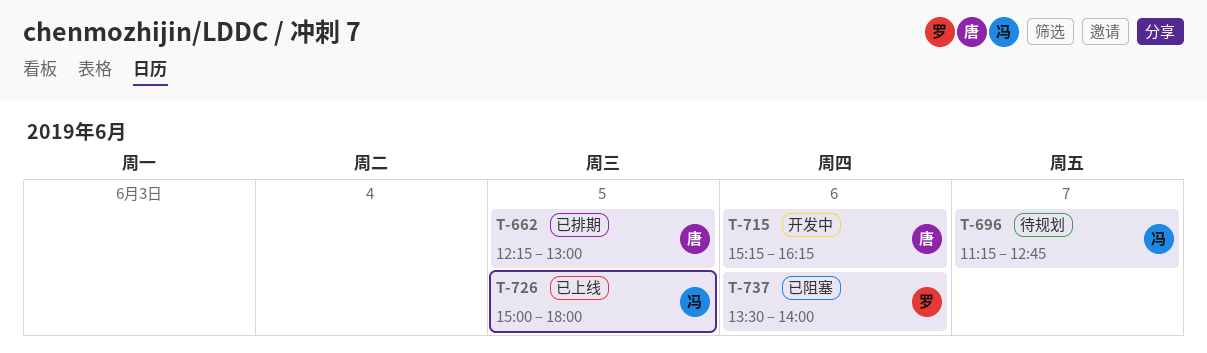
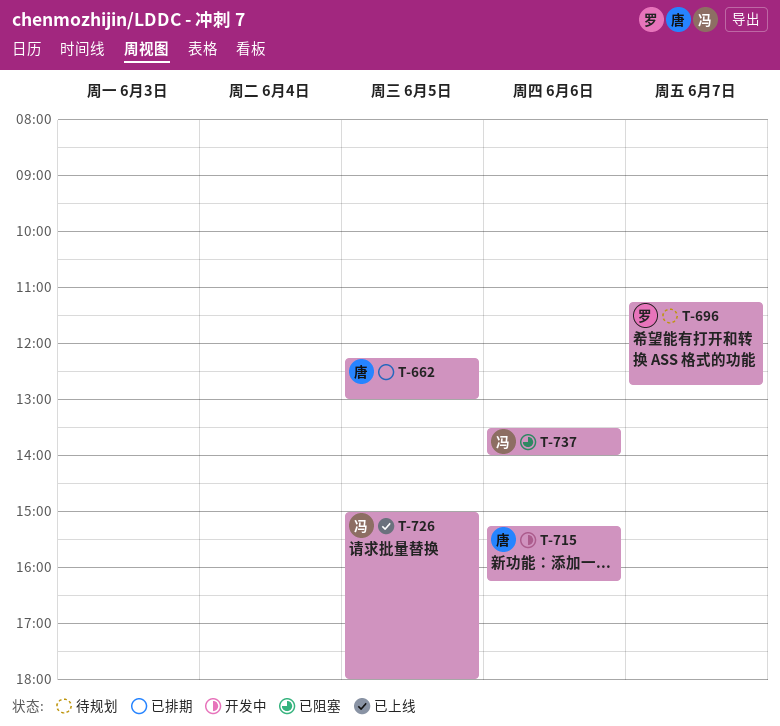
T-696, owner: 冯 -> 罗
T-737, owner: 罗 -> 冯

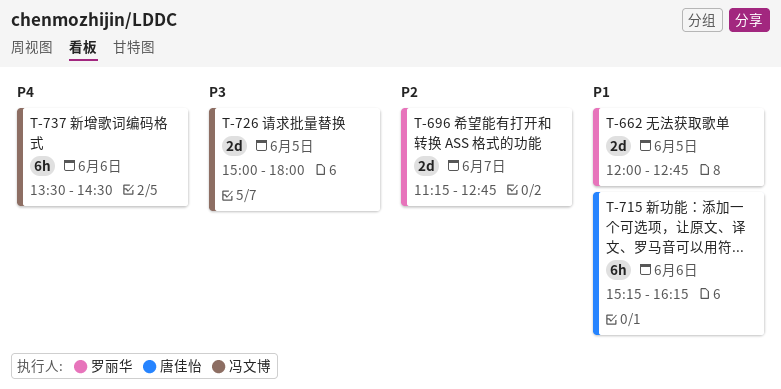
T-662, owner: 唐佳怡 -> 罗丽华
T-662, begins: 12:15 -> 12:00
T-662, ends: 13:00 -> 12:45
T-737, ends: 14:00 -> 14:30

